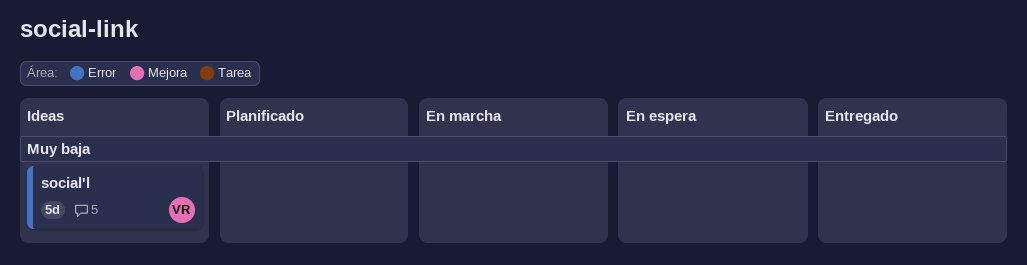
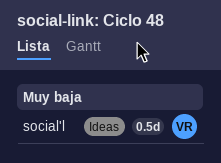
social'l, estimate: 5d -> 0.5d

